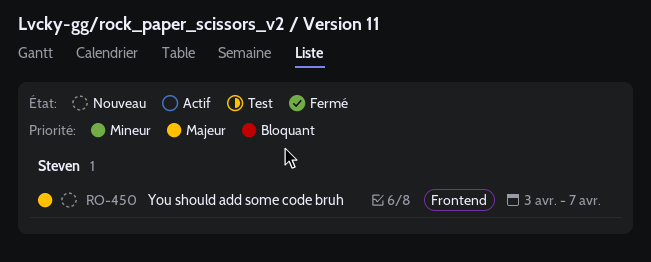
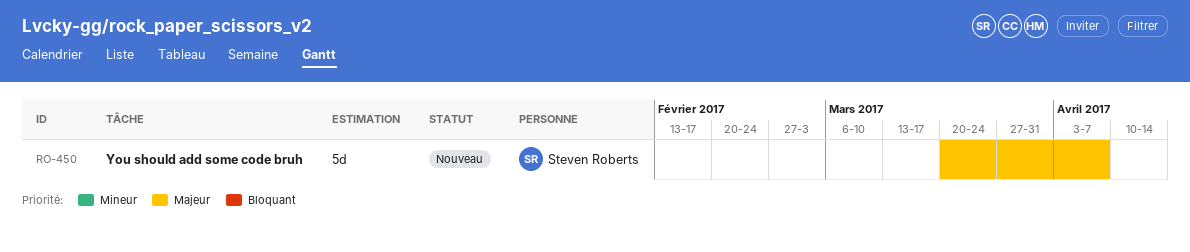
RO-450, start: Apr 3 -> Mar 20

